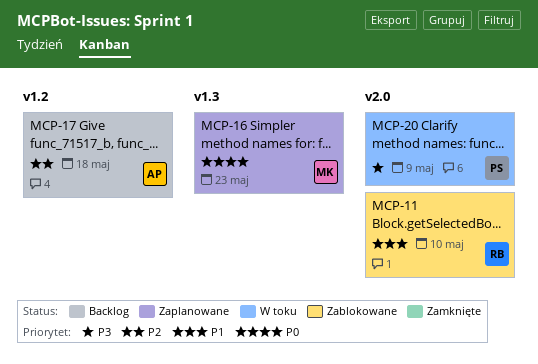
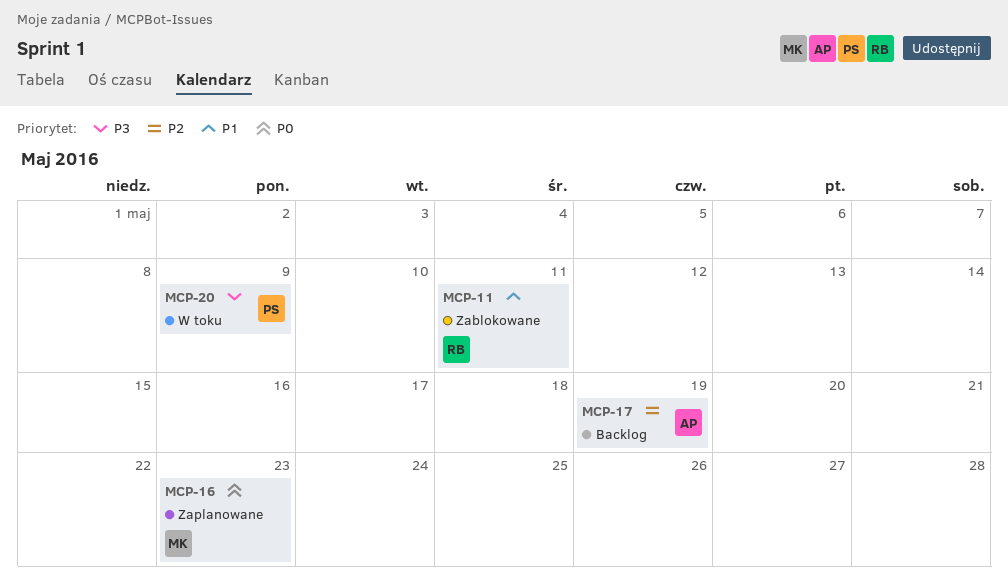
MCP-11, due: May 10 -> May 11
MCP-17, due: May 18 -> May 19

